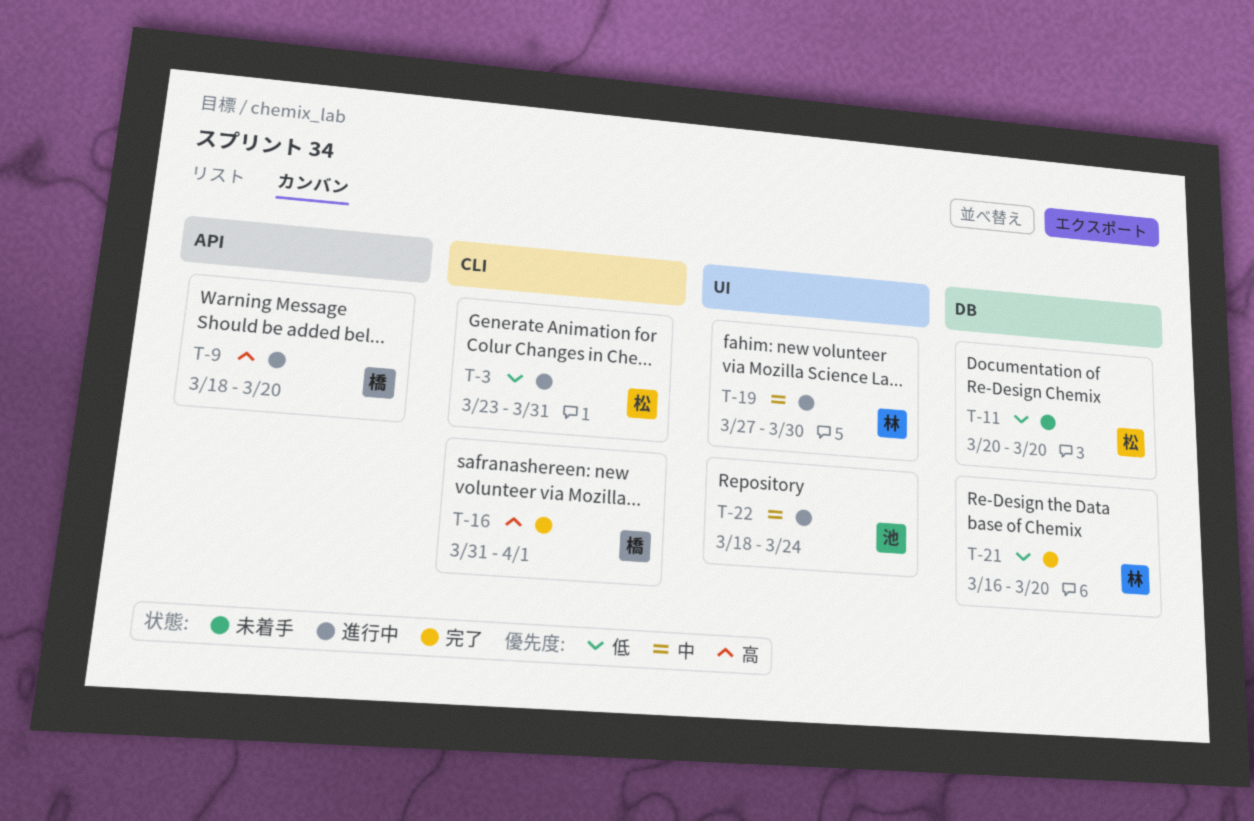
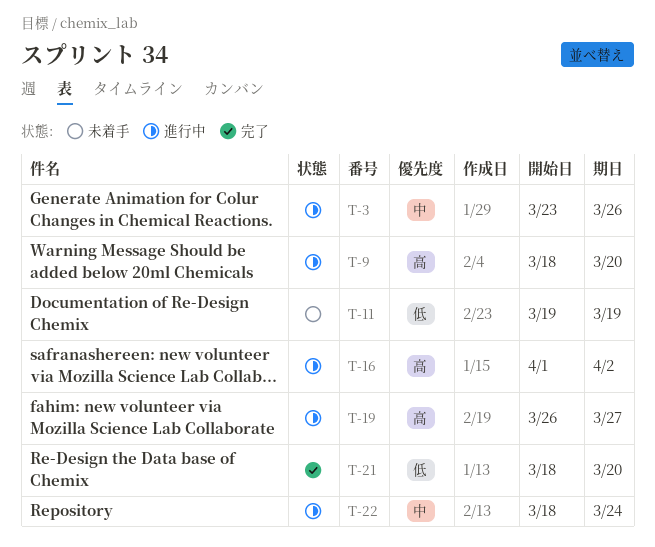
T-3, priority: 低 -> 中
T-3, due: Mar 31 -> Mar 26
T-11, start: Mar 20 -> Mar 19
T-11, due: Mar 20 -> Mar 19
T-16, status: 完了 -> 進行中
T-16, start: Mar 31 -> Apr 1
T-16, due: Apr 1 -> Apr 2
T-19, priority: 中 -> 高
T-19, start: Mar 27 -> Mar 26
T-19, due: Mar 30 -> Mar 27
T-21, start: Mar 16 -> Mar 18

